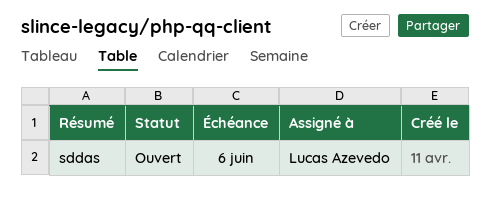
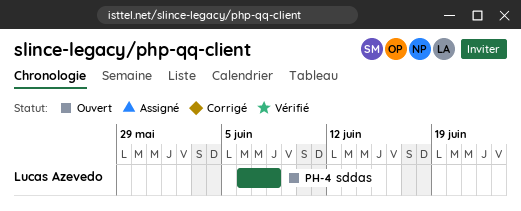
sddas, due: Jun 6 -> Jun 8

